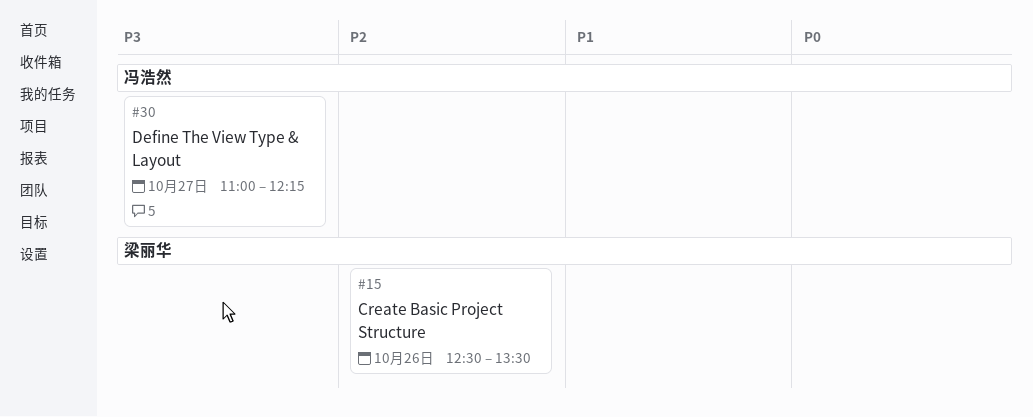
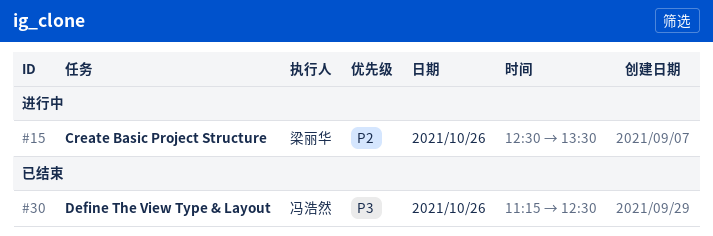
#30, day: Oct 27 -> Oct 26
#30, begins: 11:00 -> 11:15
#30, ends: 12:15 -> 12:30

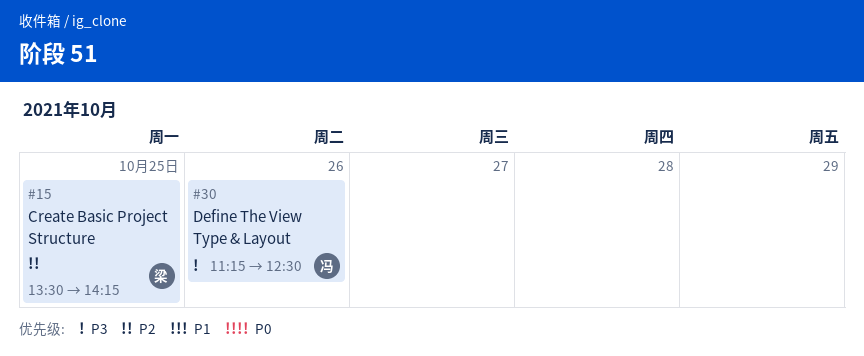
#15, day: Oct 26 -> Oct 25
#15, begins: 12:30 -> 13:30
#15, ends: 13:30 -> 14:15

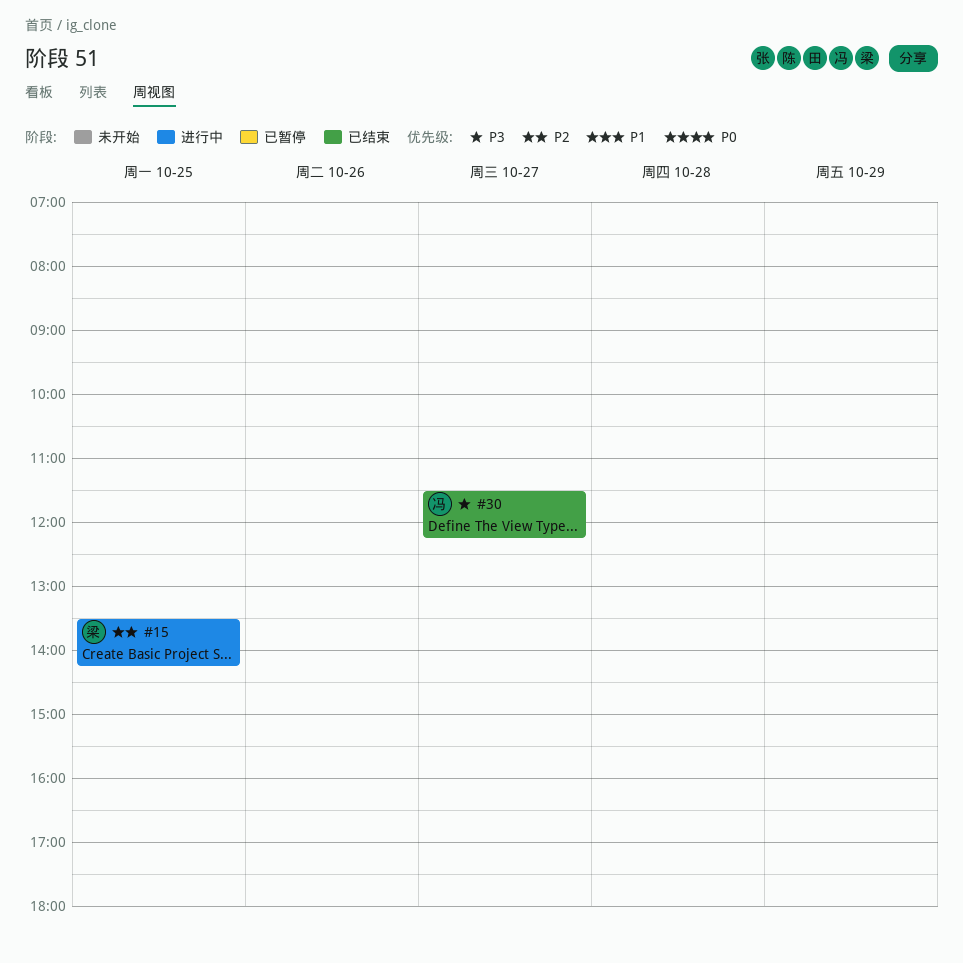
#30, day: Oct 26 -> Oct 27
#30, begins: 11:15 -> 11:30
#30, ends: 12:30 -> 12:15

